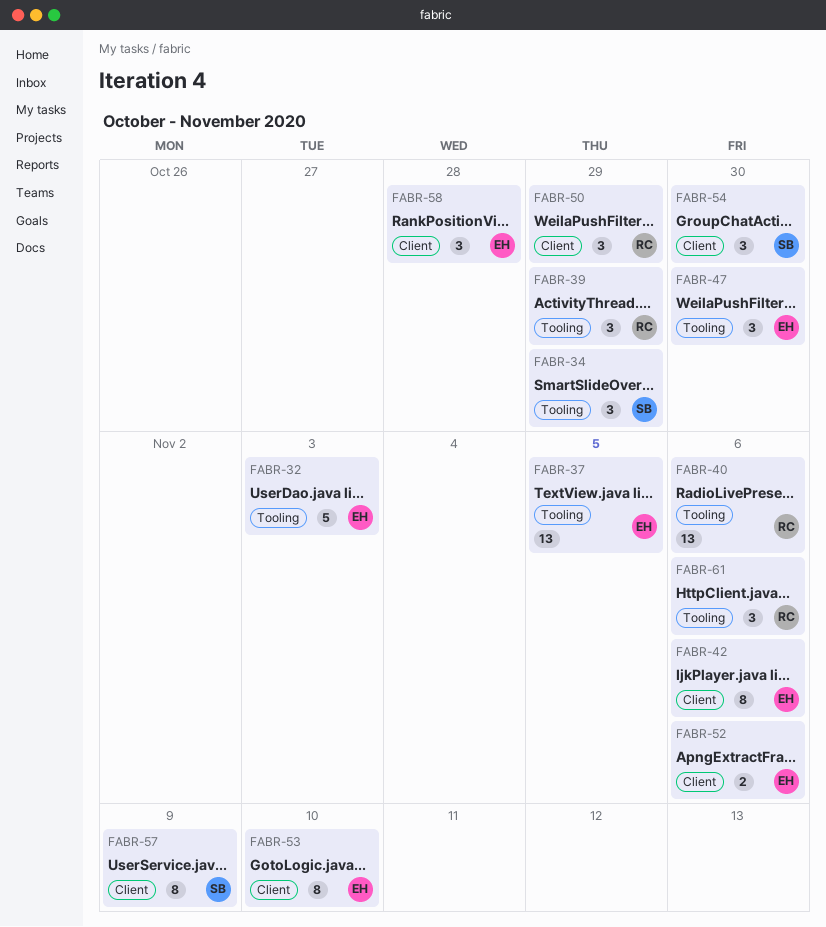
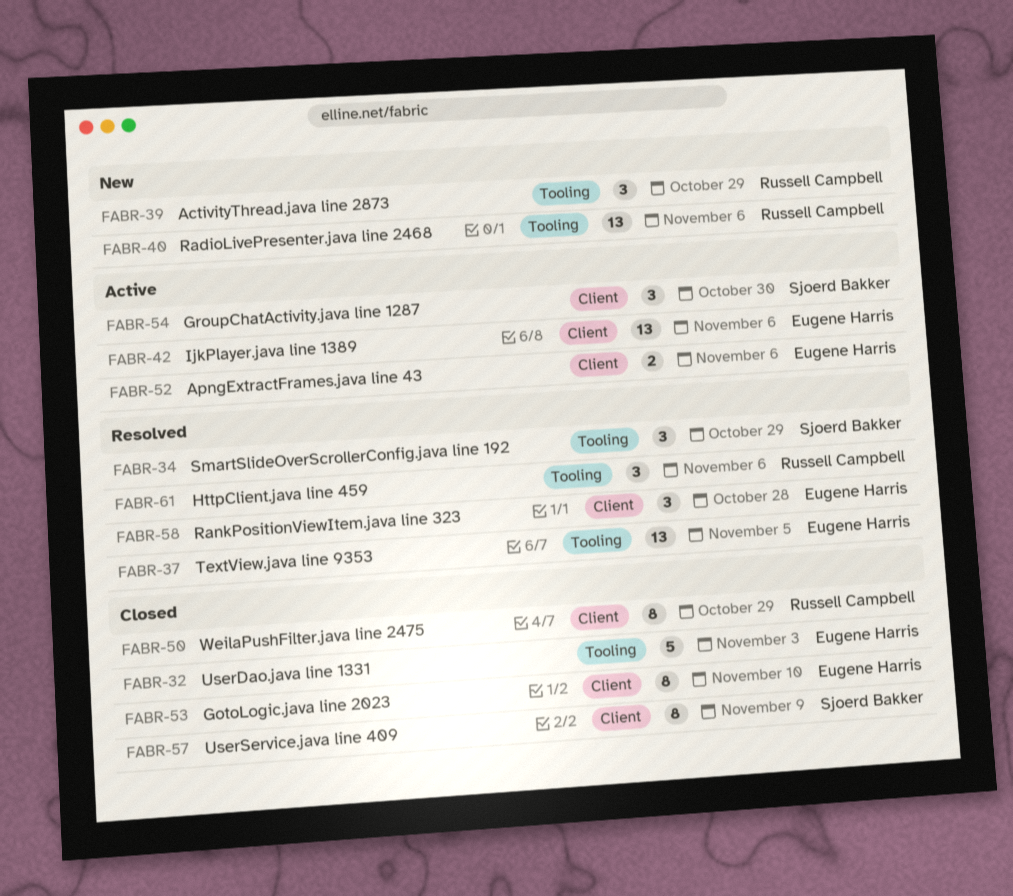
FABR-42, estimate: 8 -> 13
FABR-47: present -> none
FABR-50, estimate: 3 -> 8

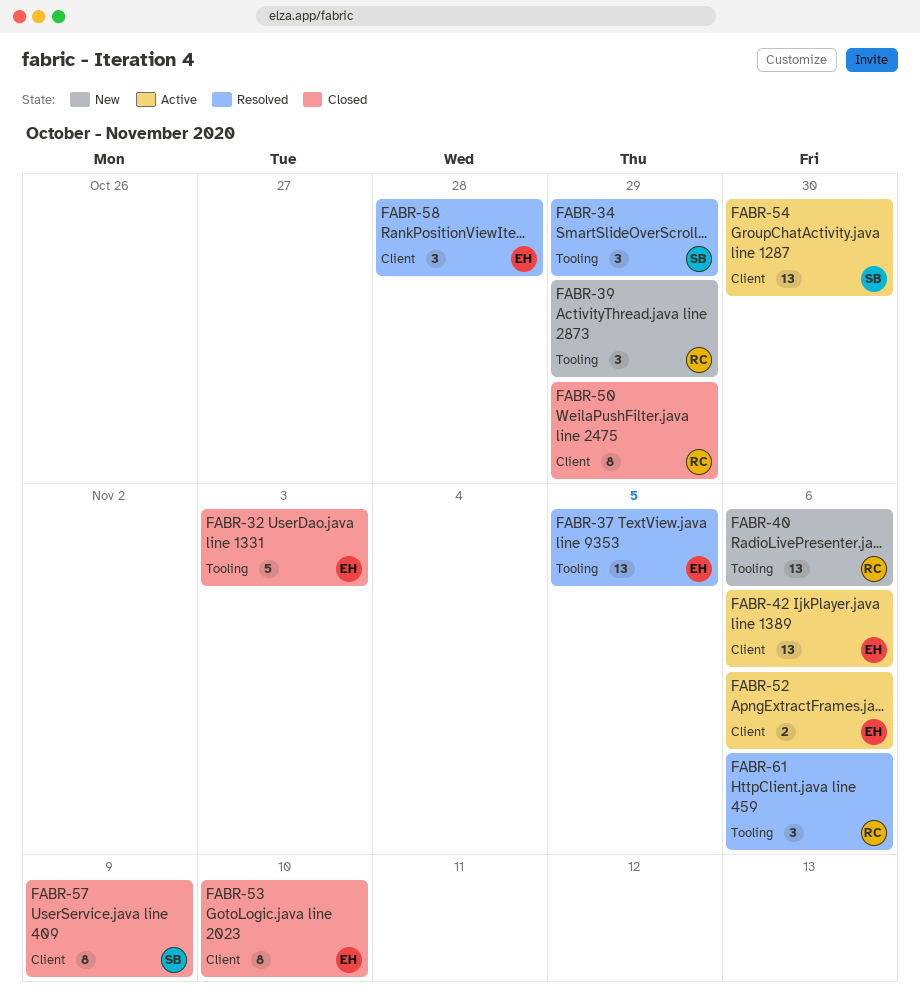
FABR-54, estimate: 3 -> 13

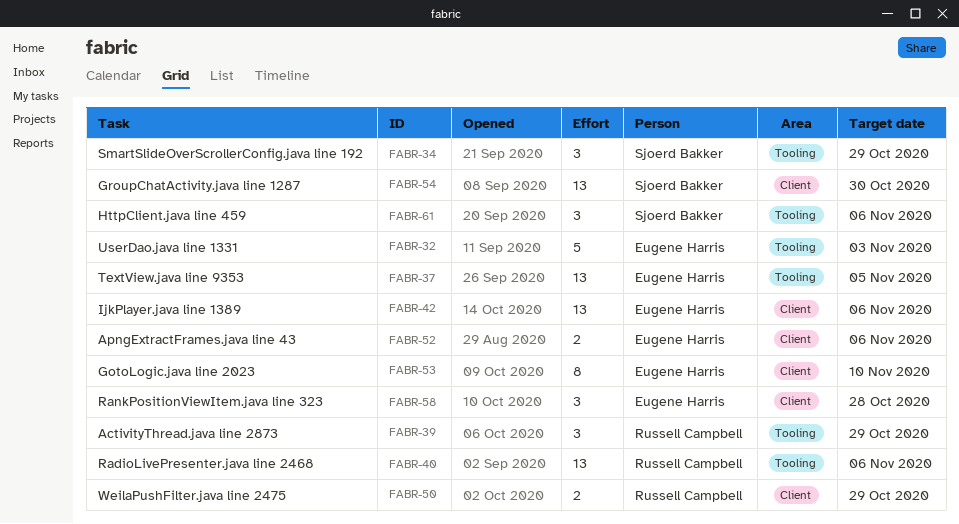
FABR-50, estimate: 8 -> 2
FABR-57: present -> none
FABR-61, owner: Russell Campbell -> Sjoerd Bakker

